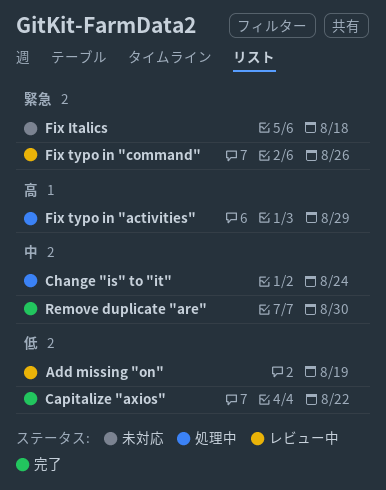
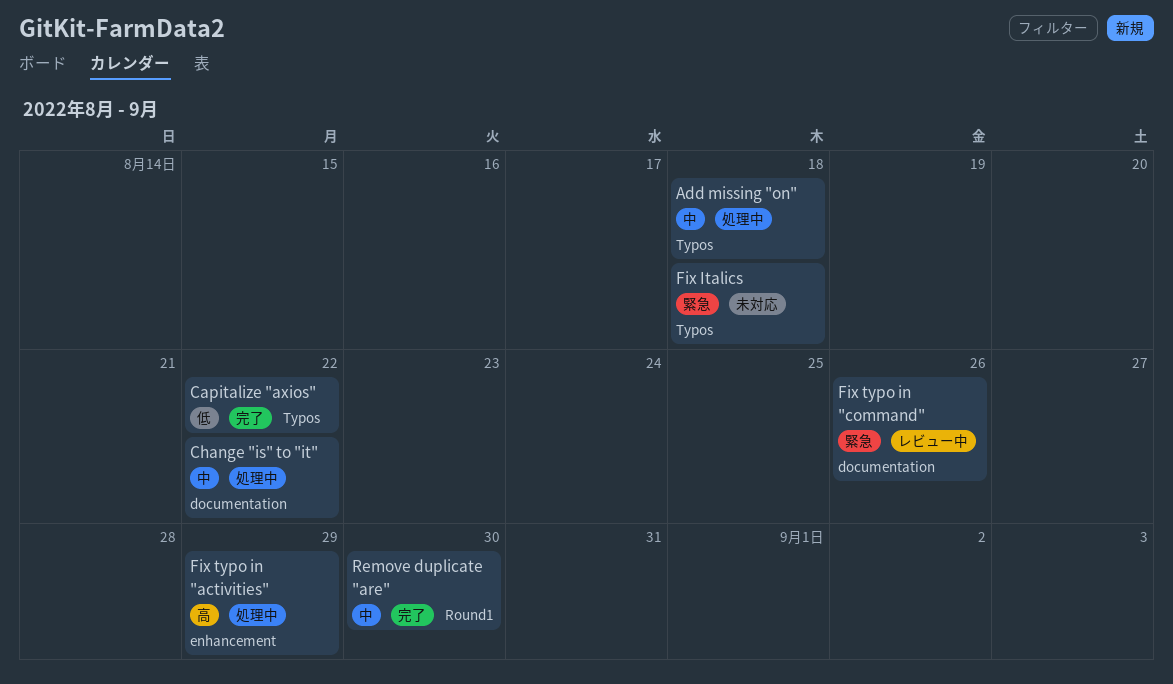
Add missing "on", status: レビュー中 -> 処理中
Add missing "on", priority: 低 -> 中
Add missing "on", due: Aug 19 -> Aug 18
Change "is" to "it", due: Aug 24 -> Aug 22

